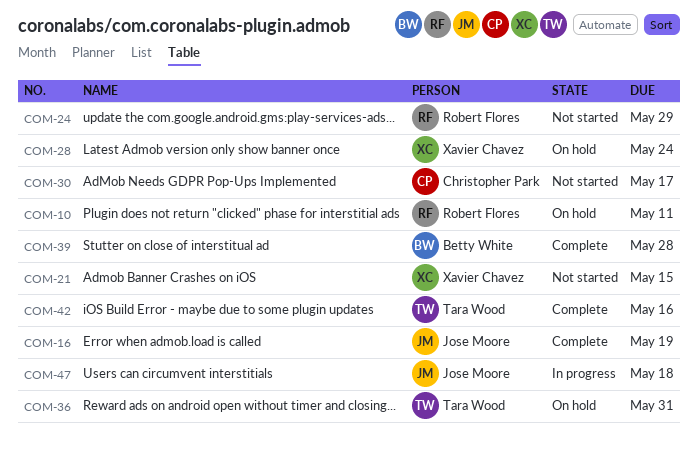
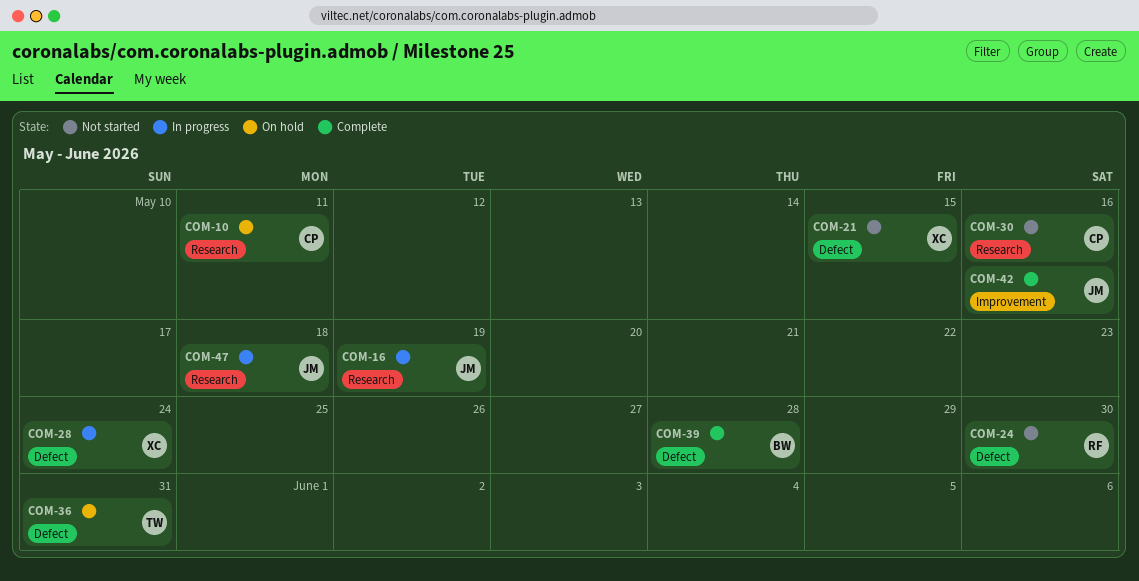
COM-10, owner: Robert Flores -> Christopher Park
COM-16, status: Complete -> In progress
COM-24, due: May 29 -> May 30
COM-28, status: On hold -> In progress
COM-30, due: May 17 -> May 16
COM-42, owner: Tara Wood -> Jose Moore

